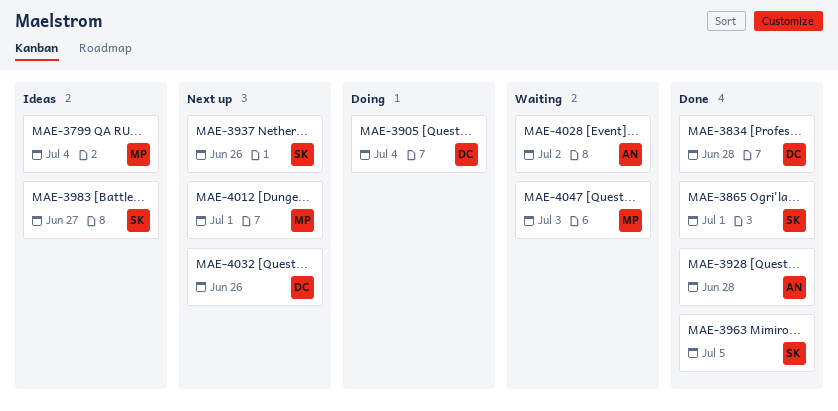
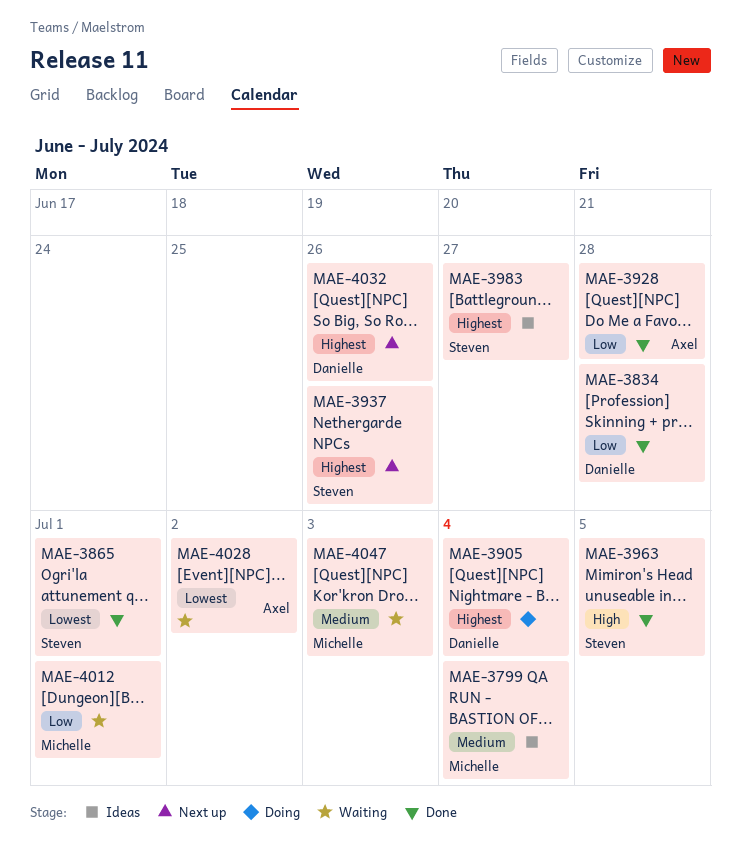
MAE-4012, status: Next up -> Waiting

